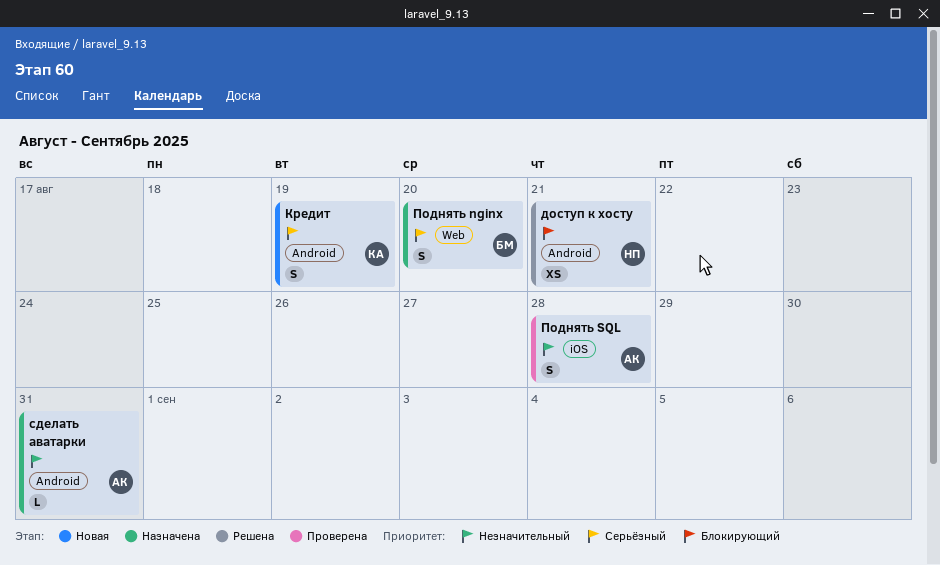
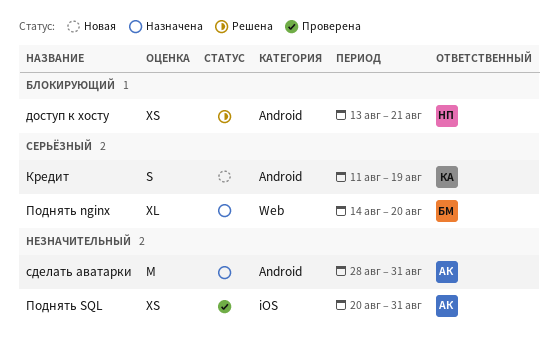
Поднять nginx, estimate: S -> XL
Поднять SQL, estimate: S -> XS
Поднять SQL, due: Aug 28 -> Aug 31
сделать аватарки, estimate: L -> M

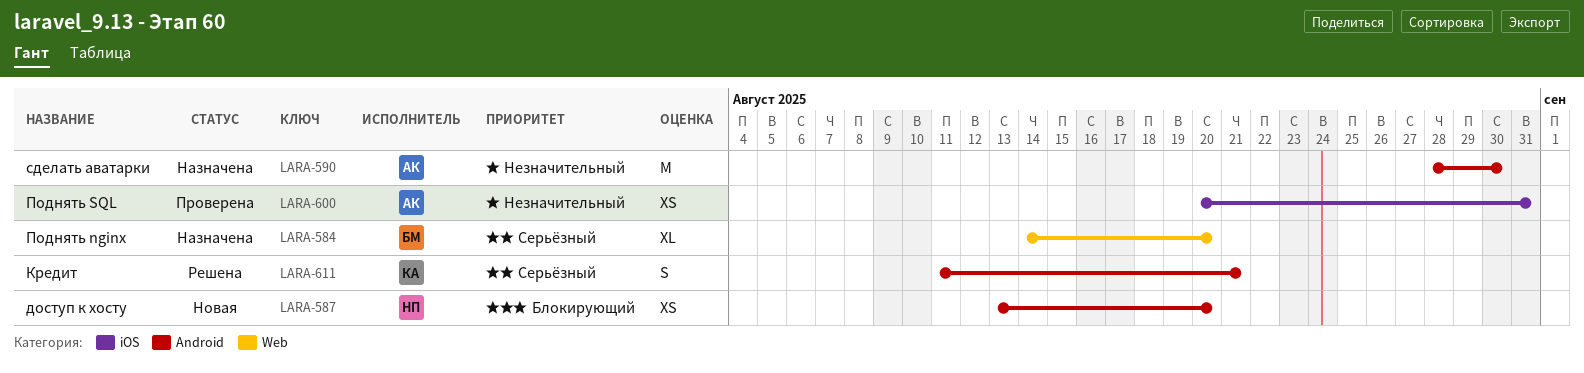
доступ к хосту, status: Решена -> Новая
доступ к хосту, due: Aug 21 -> Aug 20
Кредит, status: Новая -> Решена
Кредит, due: Aug 19 -> Aug 21
сделать аватарки, due: Aug 31 -> Aug 30

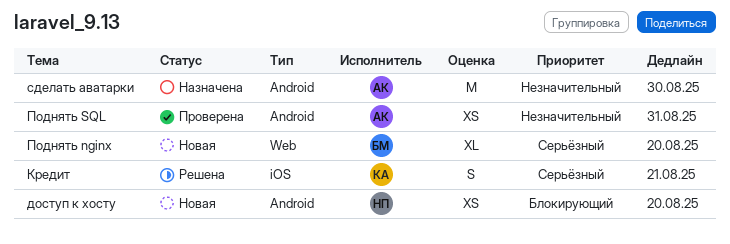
Кредит, label: Android -> iOS
Поднять nginx, status: Назначена -> Новая
Поднять SQL, label: iOS -> Android

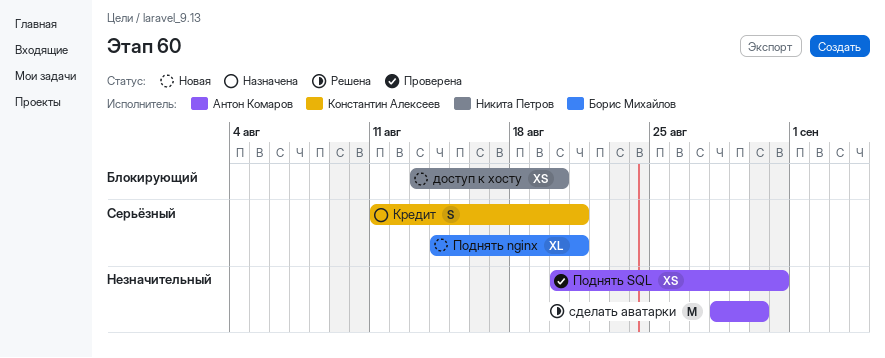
Кредит, status: Решена -> Назначена
Поднять nginx, due: Aug 20 -> Aug 21
сделать аватарки, status: Назначена -> Решена

